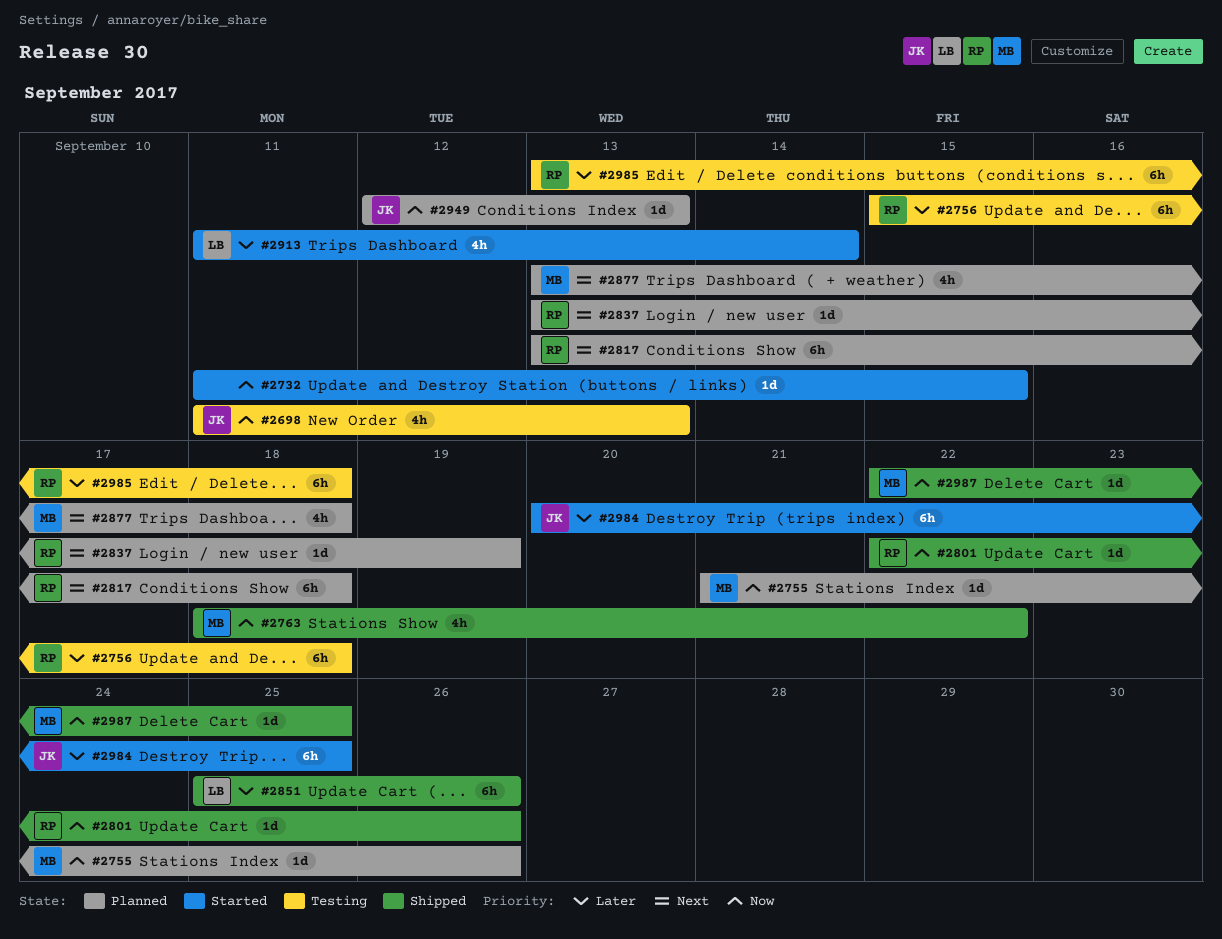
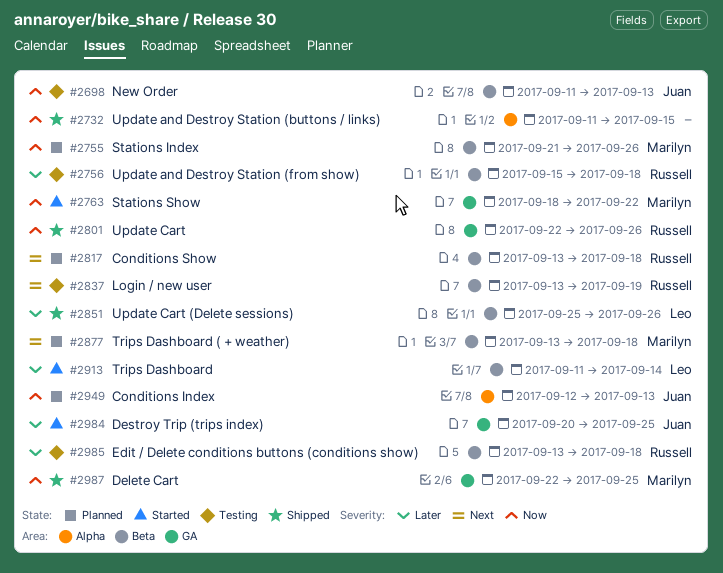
#2732, status: Started -> Shipped
#2763, status: Shipped -> Started
#2837, status: Planned -> Testing

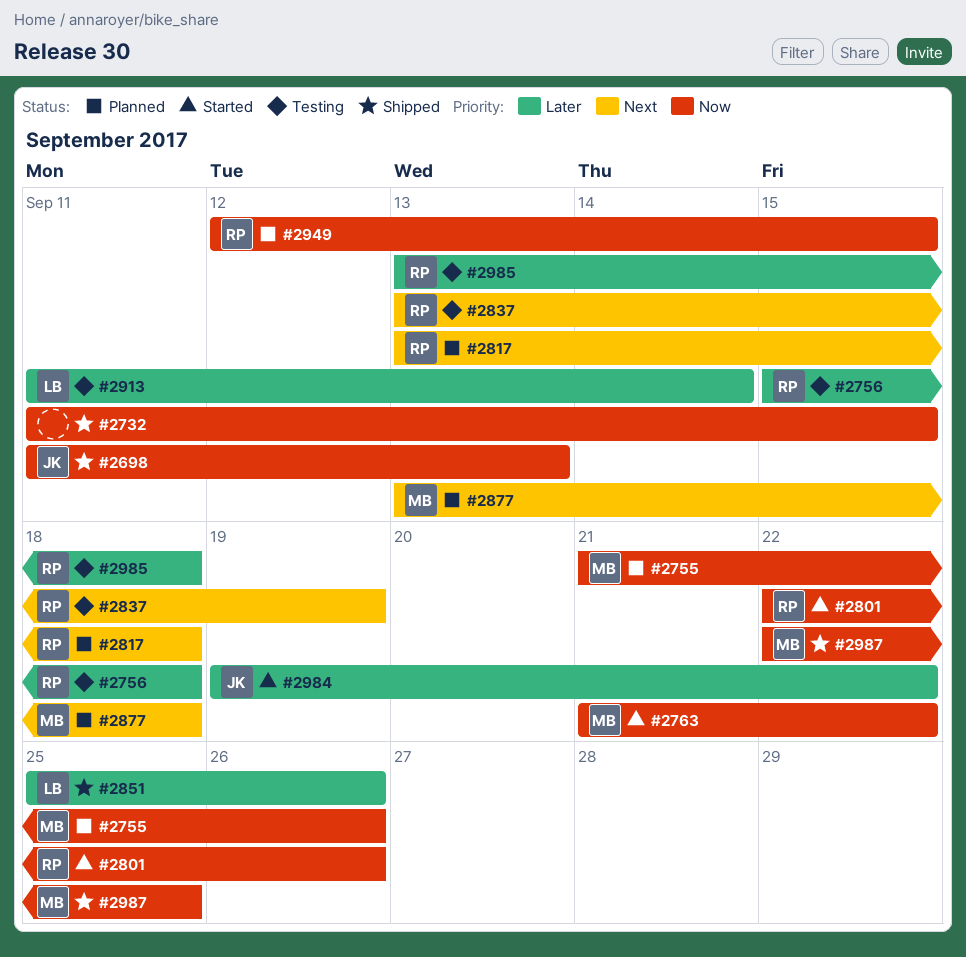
#2698, status: Testing -> Shipped
#2763, start: Sep 18 -> Sep 21
#2801, status: Shipped -> Started
#2913, status: Started -> Testing
#2949, owner: Juan -> Russell
#2949, due: Sep 13 -> Sep 15
#2984, start: Sep 20 -> Sep 19
#2984, due: Sep 25 -> Sep 22

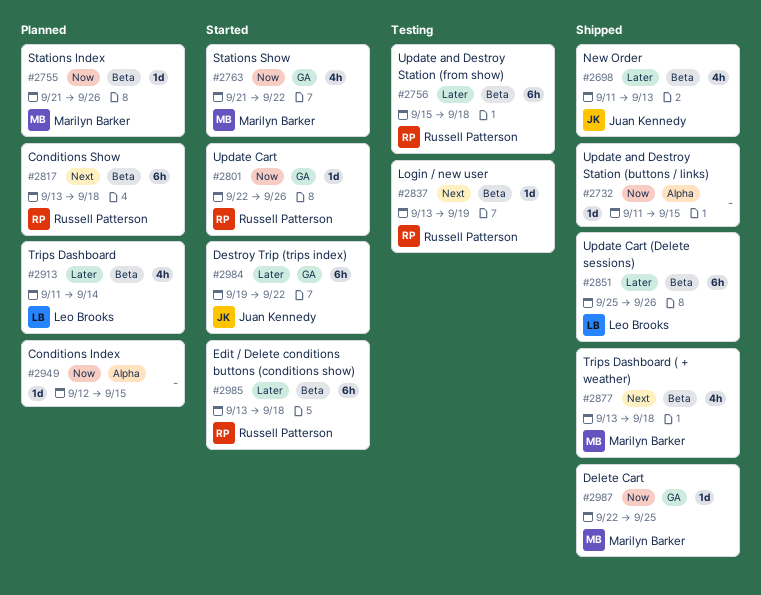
#2698, priority: Now -> Later
#2877, status: Planned -> Shipped
#2913, status: Testing -> Planned
#2949, owner: Russell Patterson -> none
#2985, status: Testing -> Started

